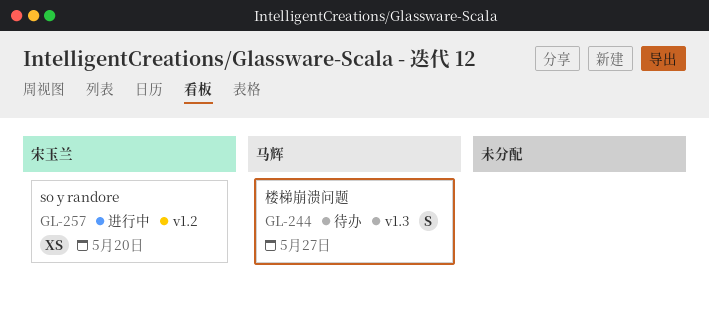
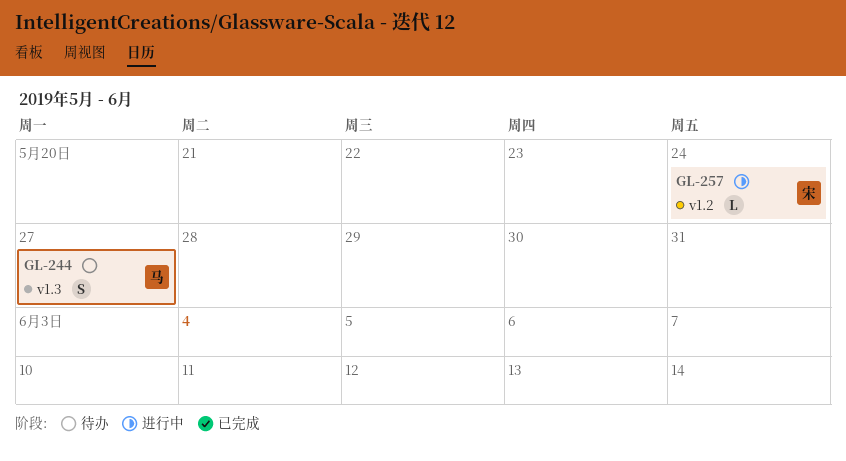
GL-257, estimate: XS -> L
GL-257, due: May 20 -> May 24

